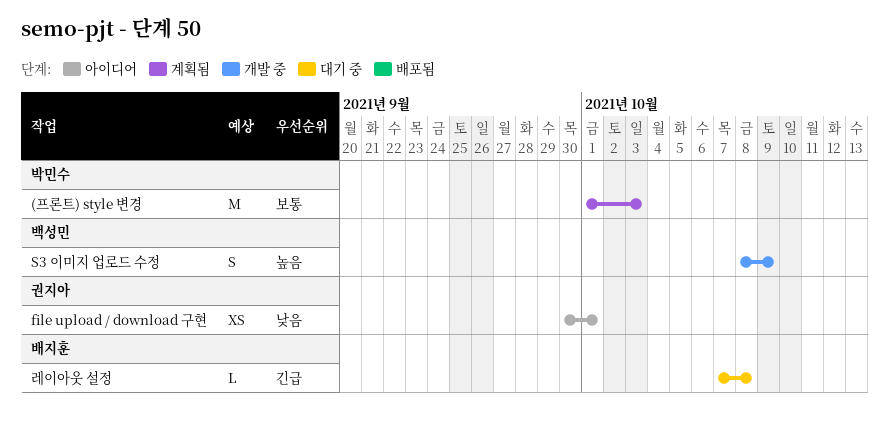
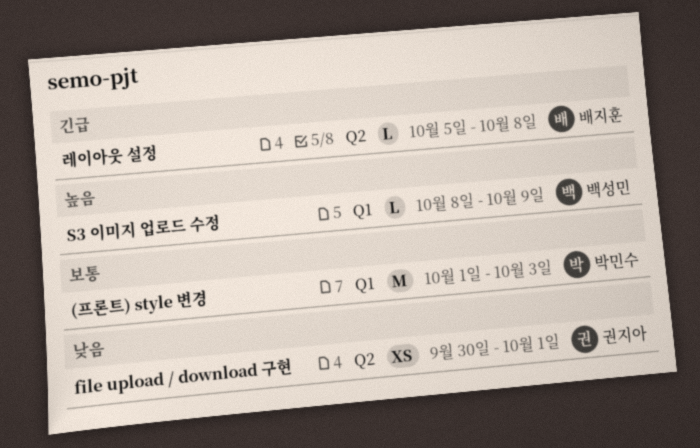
S3 이미지 업로드 수정, estimate: S -> L
레이아웃 설정, start: Oct 7 -> Oct 5

